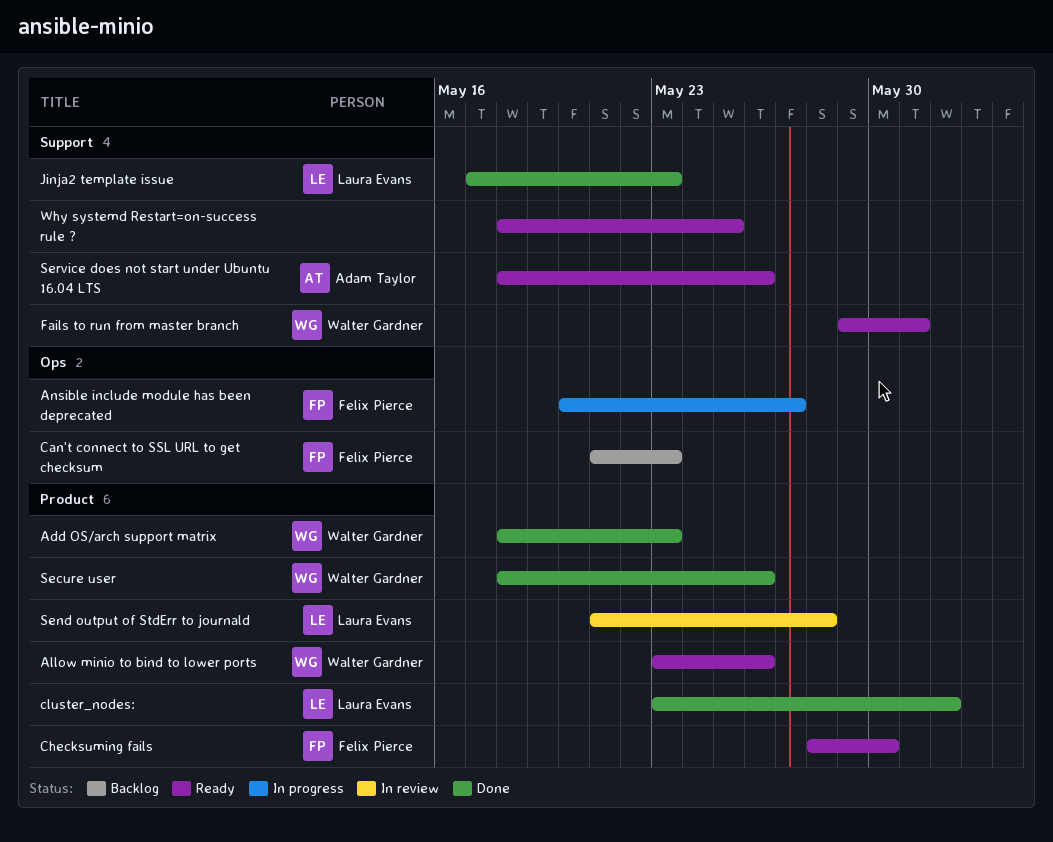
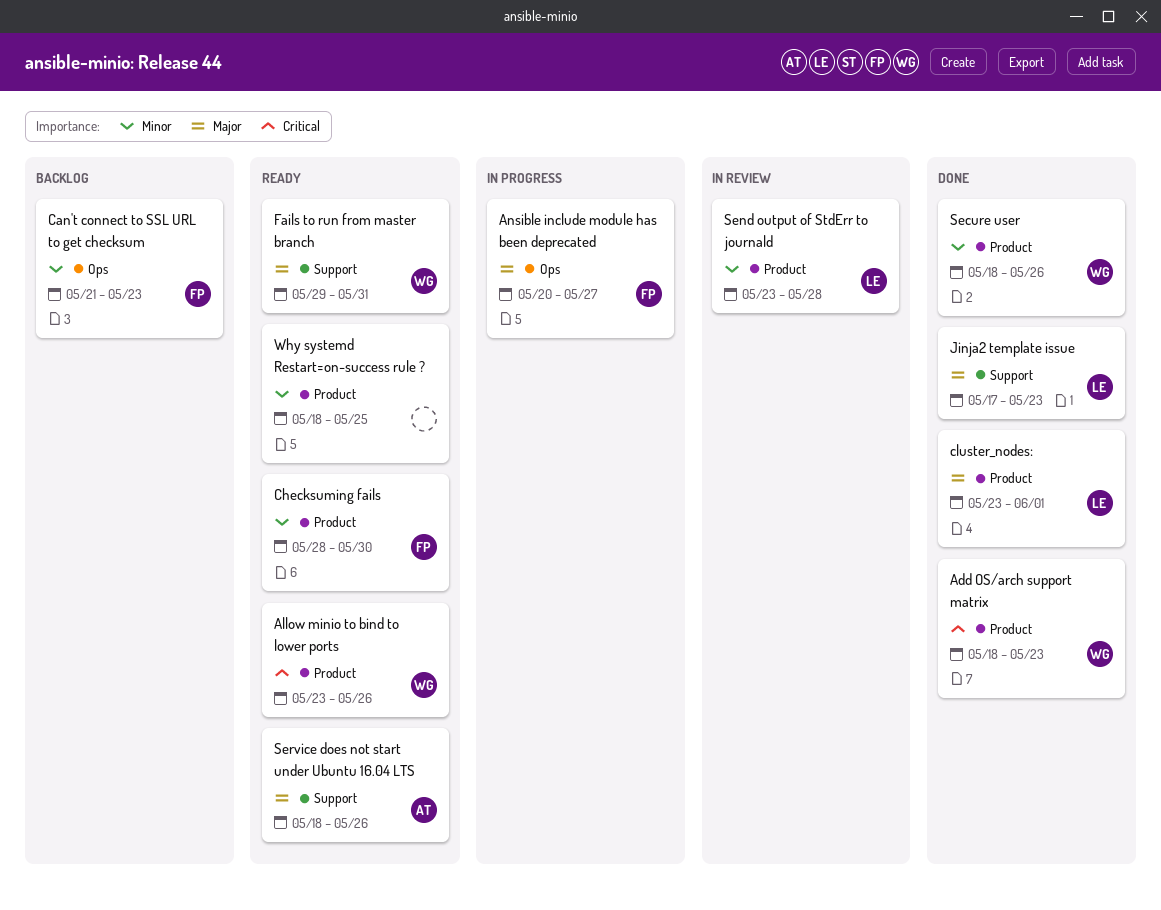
Send output of StdErr to journald, start: May 21 -> May 23
Why systemd Restart=on-success rule ?, label: Support -> Product

